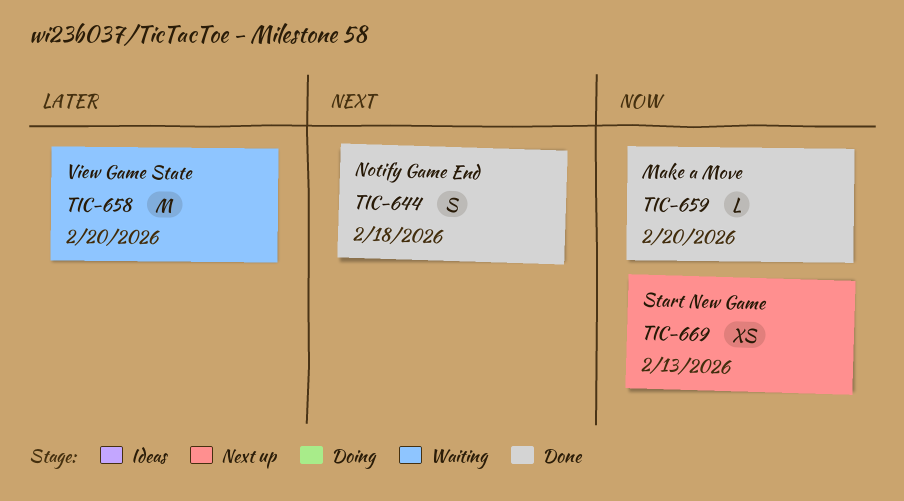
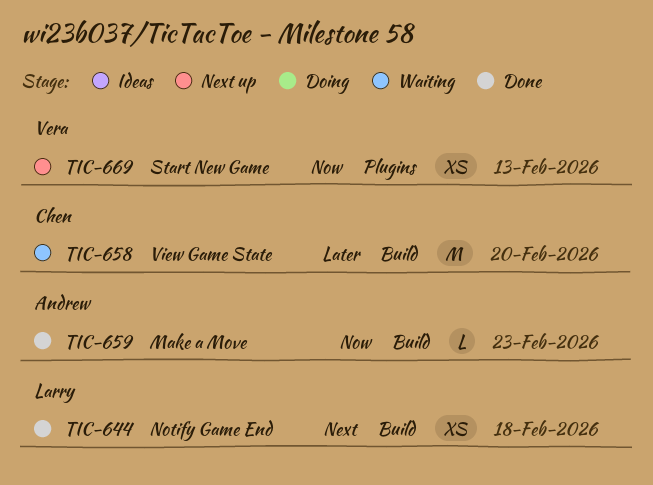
TIC-644, estimate: S -> XS
TIC-659, due: Feb 20 -> Feb 23

